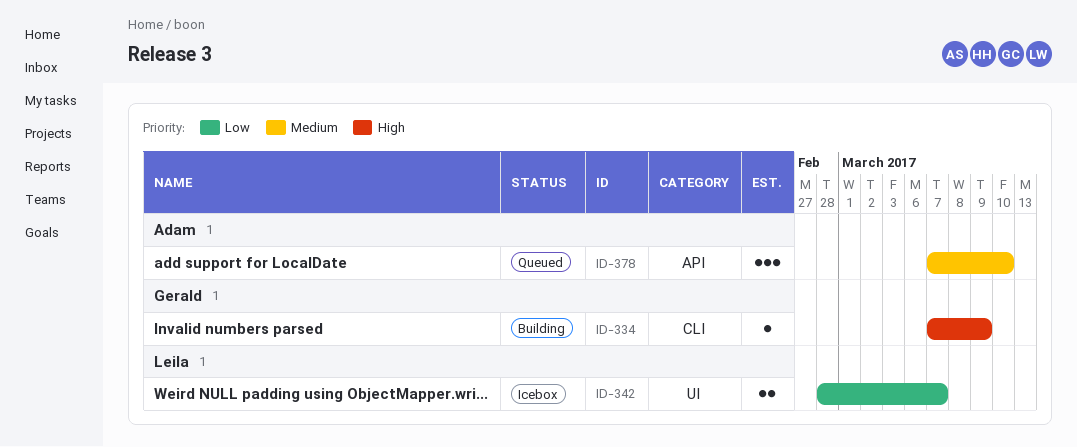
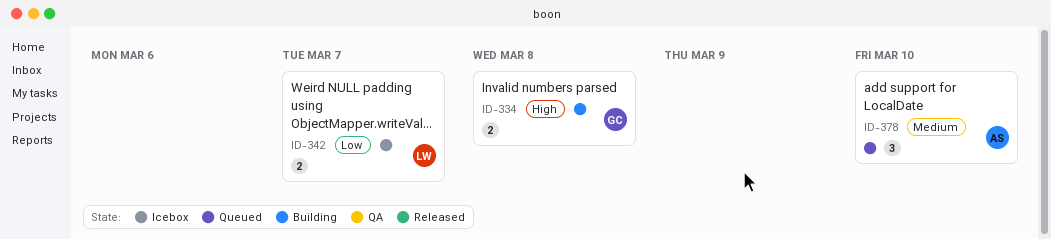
ID-334, estimate: 1 -> 2
ID-334, due: Mar 9 -> Mar 8

